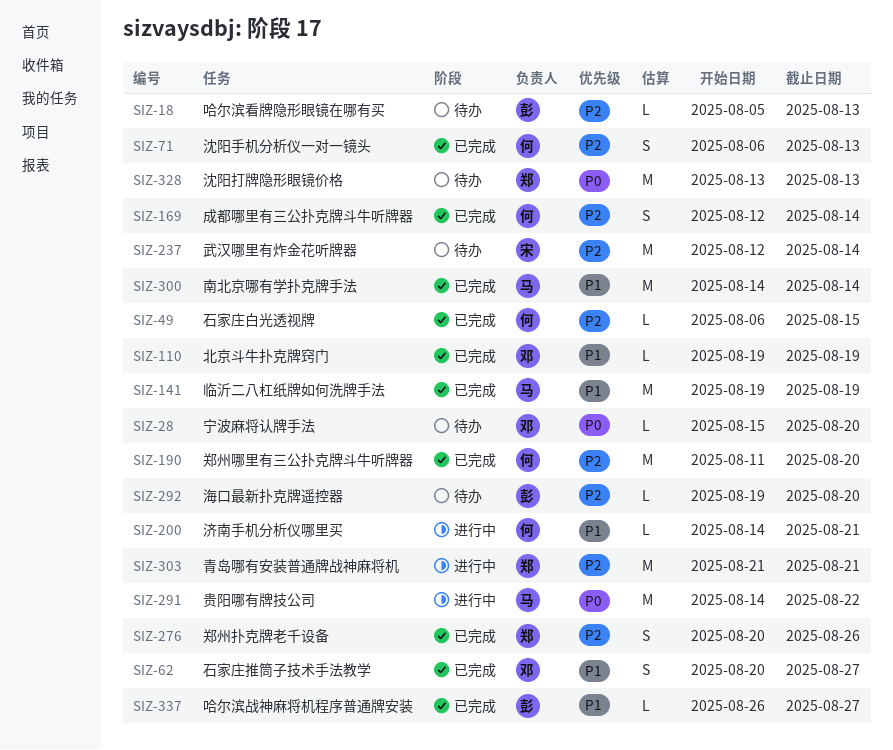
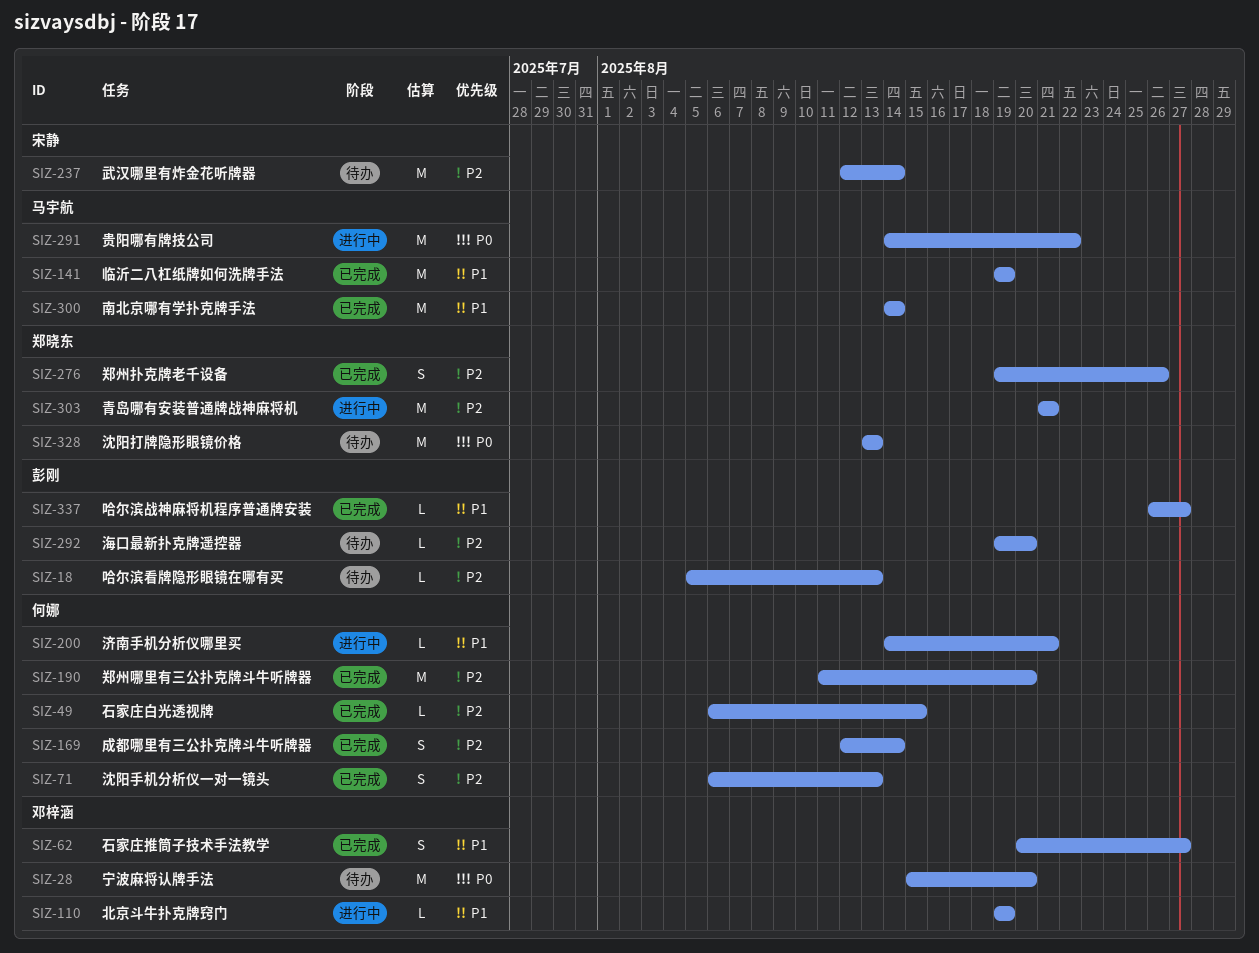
SIZ-28, estimate: L -> M
SIZ-110, status: 已完成 -> 进行中
SIZ-276, start: Aug 20 -> Aug 19

